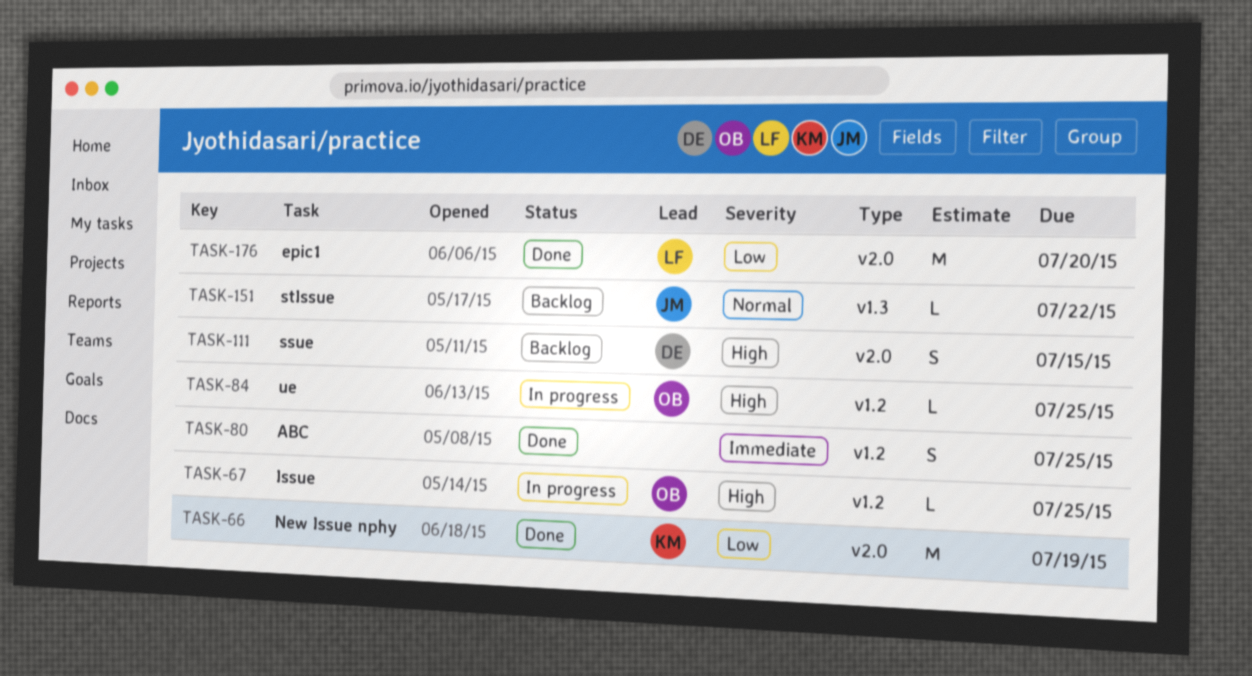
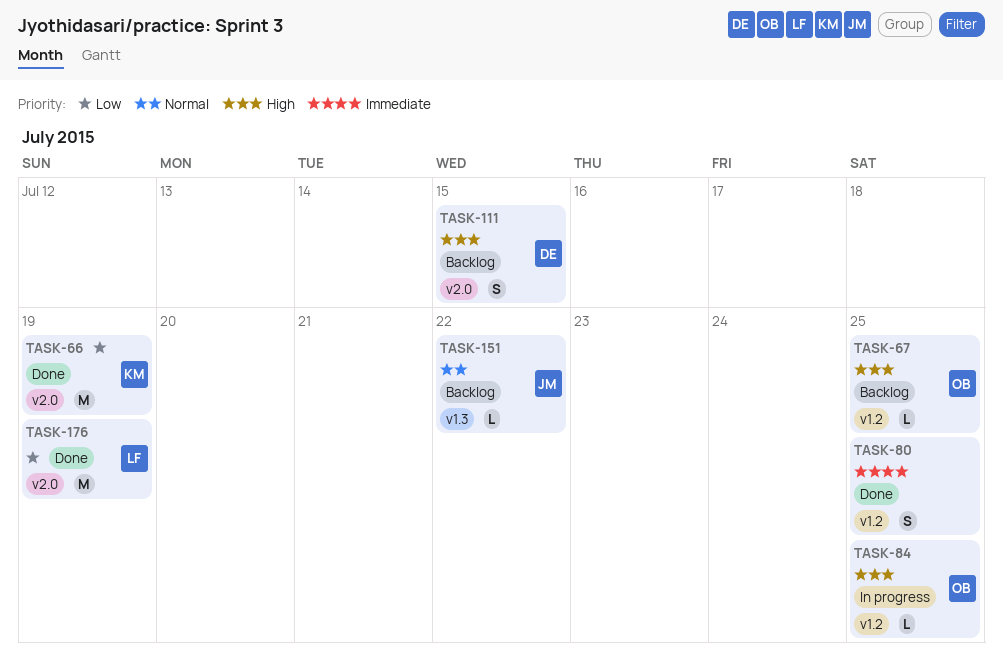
TASK-67, status: In progress -> Backlog
TASK-176, due: Jul 20 -> Jul 19

